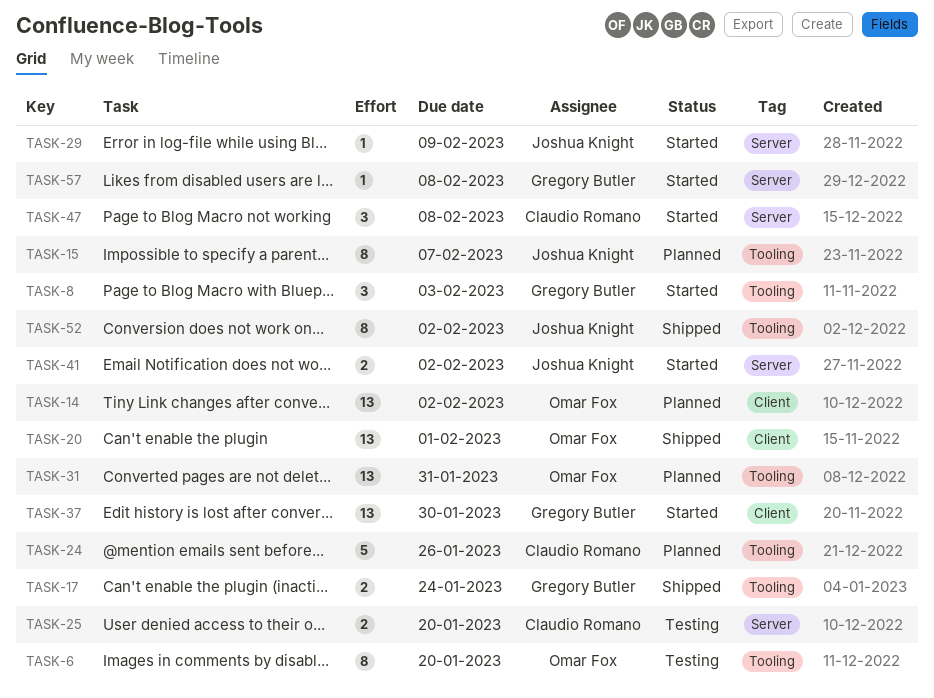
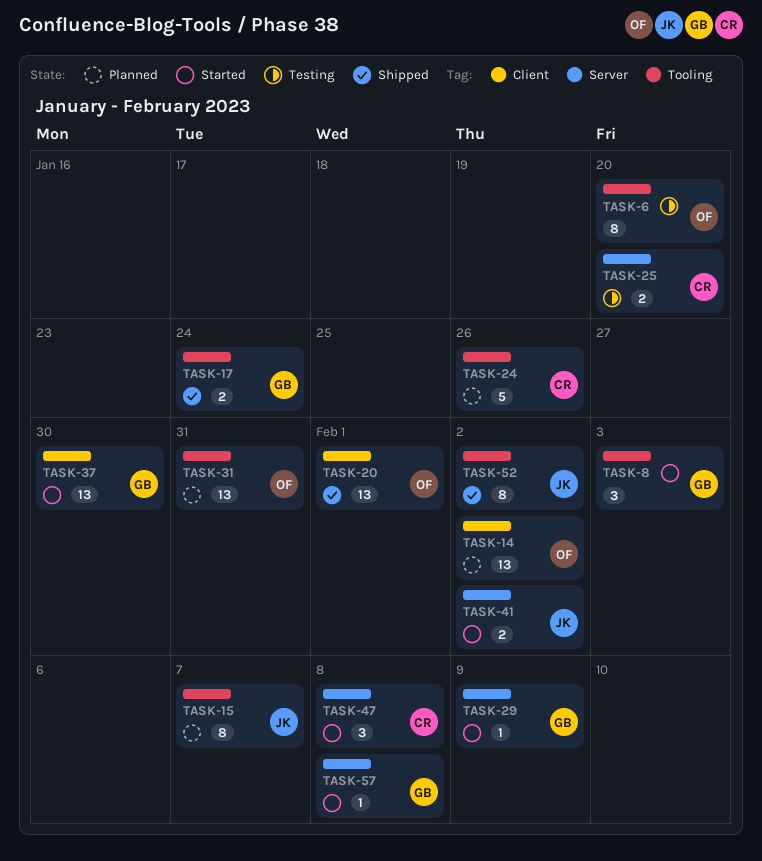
TASK-29, owner: Joshua Knight -> Gregory Butler

